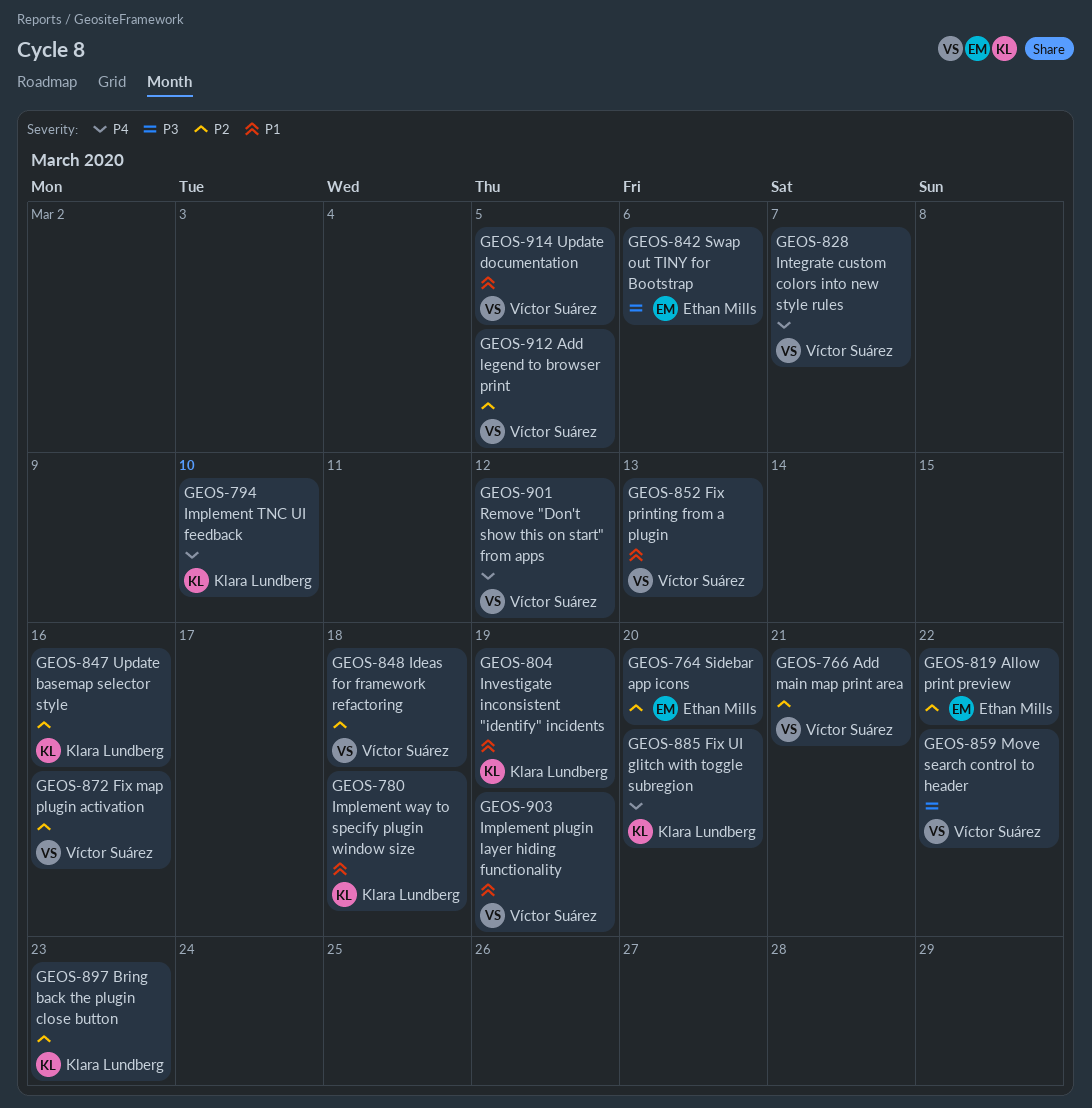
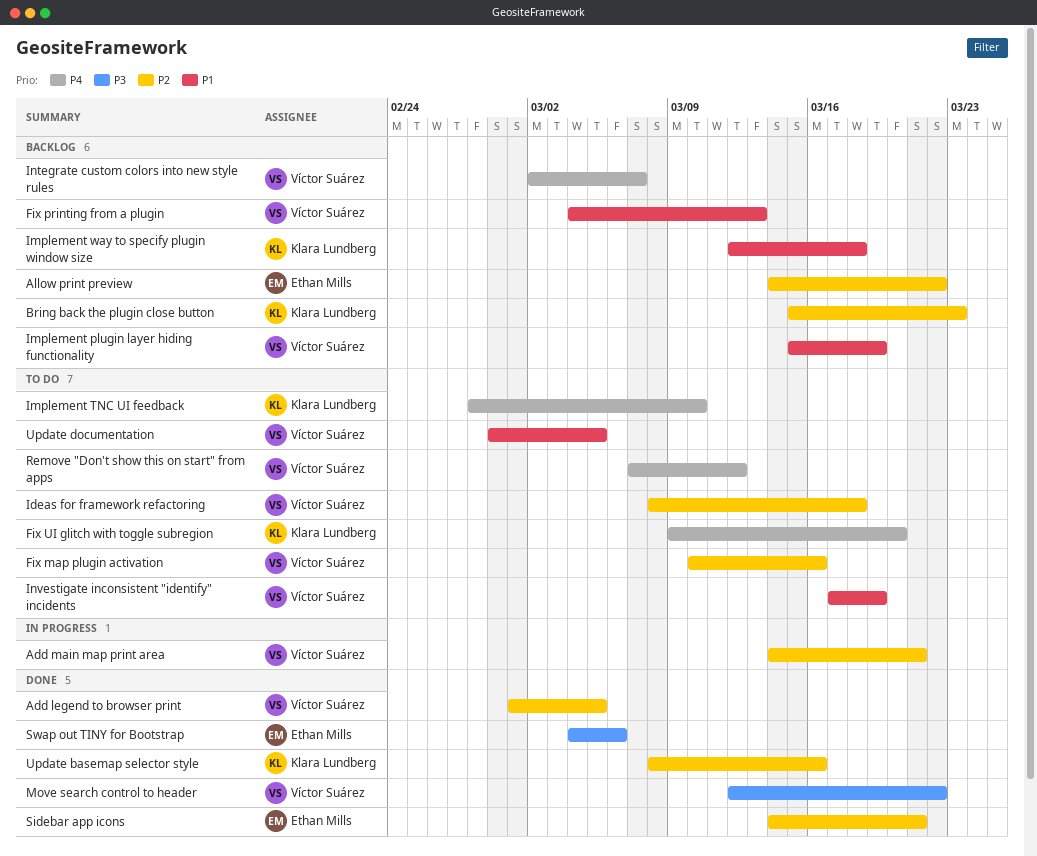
Investigate inconsistent "identify" incidents, owner: Klara Lundberg -> Víctor Suárez
Sidebar app icons, due: Mar 20 -> Mar 21

